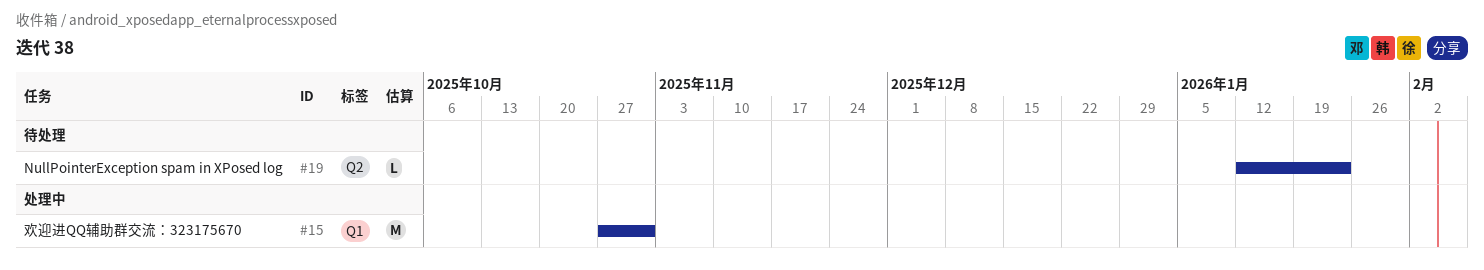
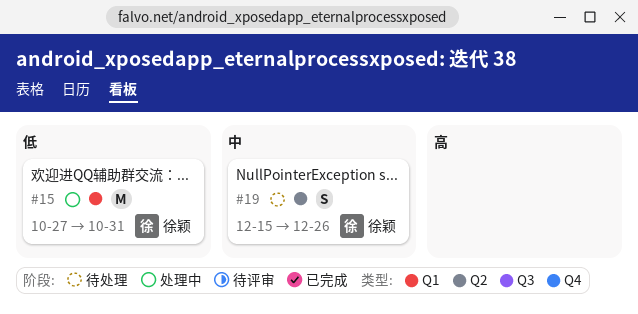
#19, estimate: L -> S
#19, start: Jan 12 -> Dec 15
#19, due: Jan 23 -> Dec 26

